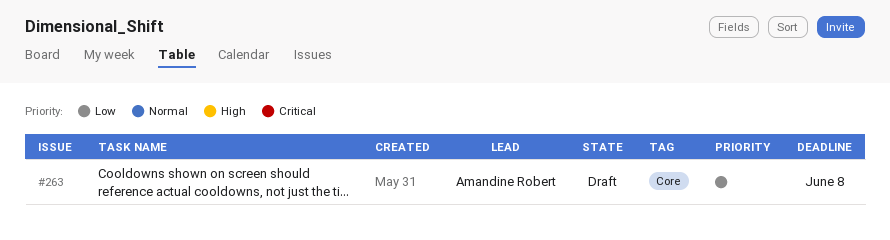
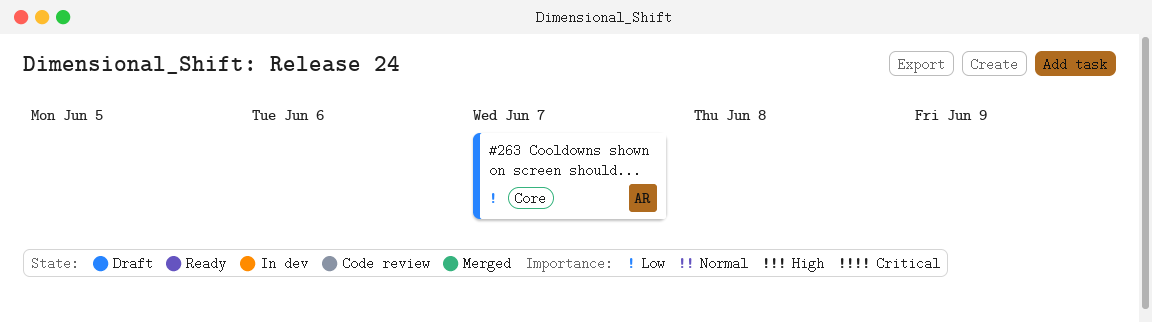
#263, due: Jun 8 -> Jun 7

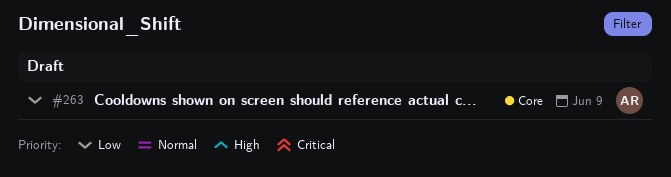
#263, due: Jun 7 -> Jun 9

